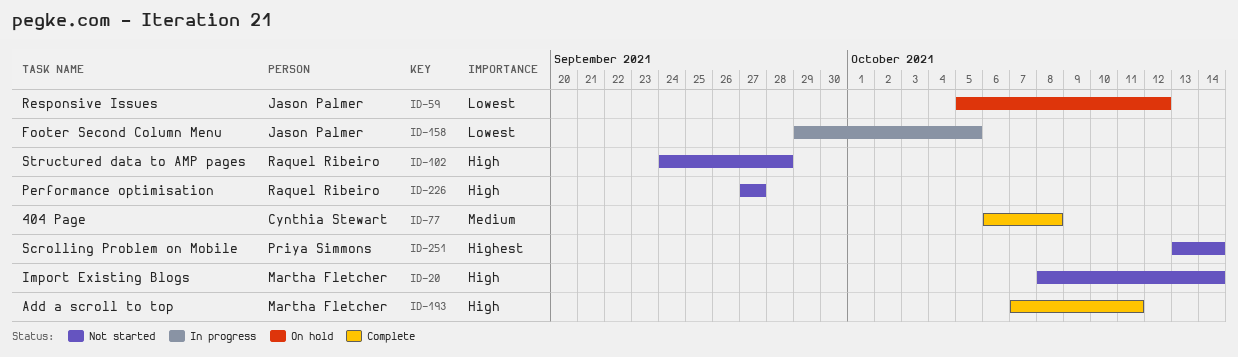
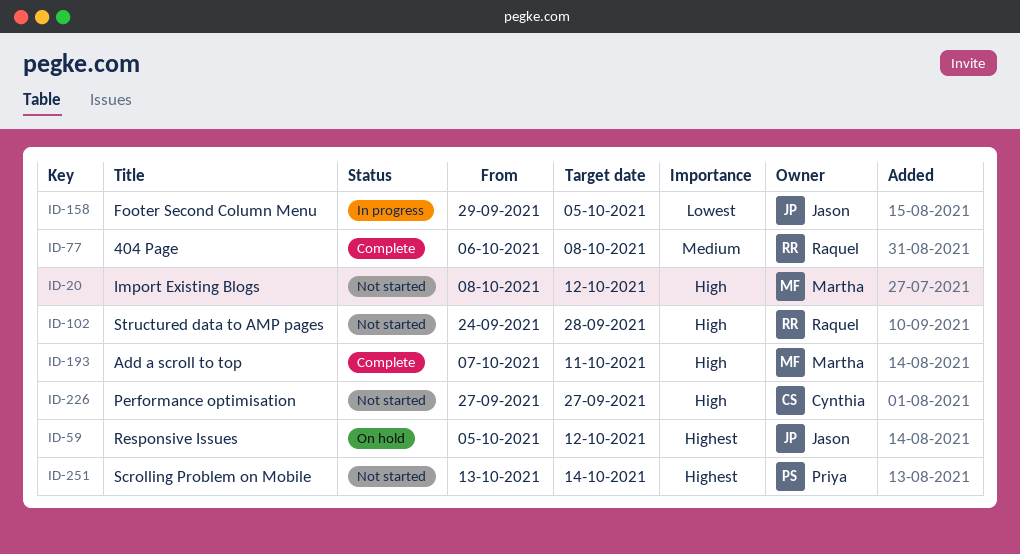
ID-20, due: Oct 14 -> Oct 12
ID-59, priority: Lowest -> Highest
ID-77, owner: Cynthia Stewart -> Raquel Ribeiro
ID-226, owner: Raquel Ribeiro -> Cynthia Stewart

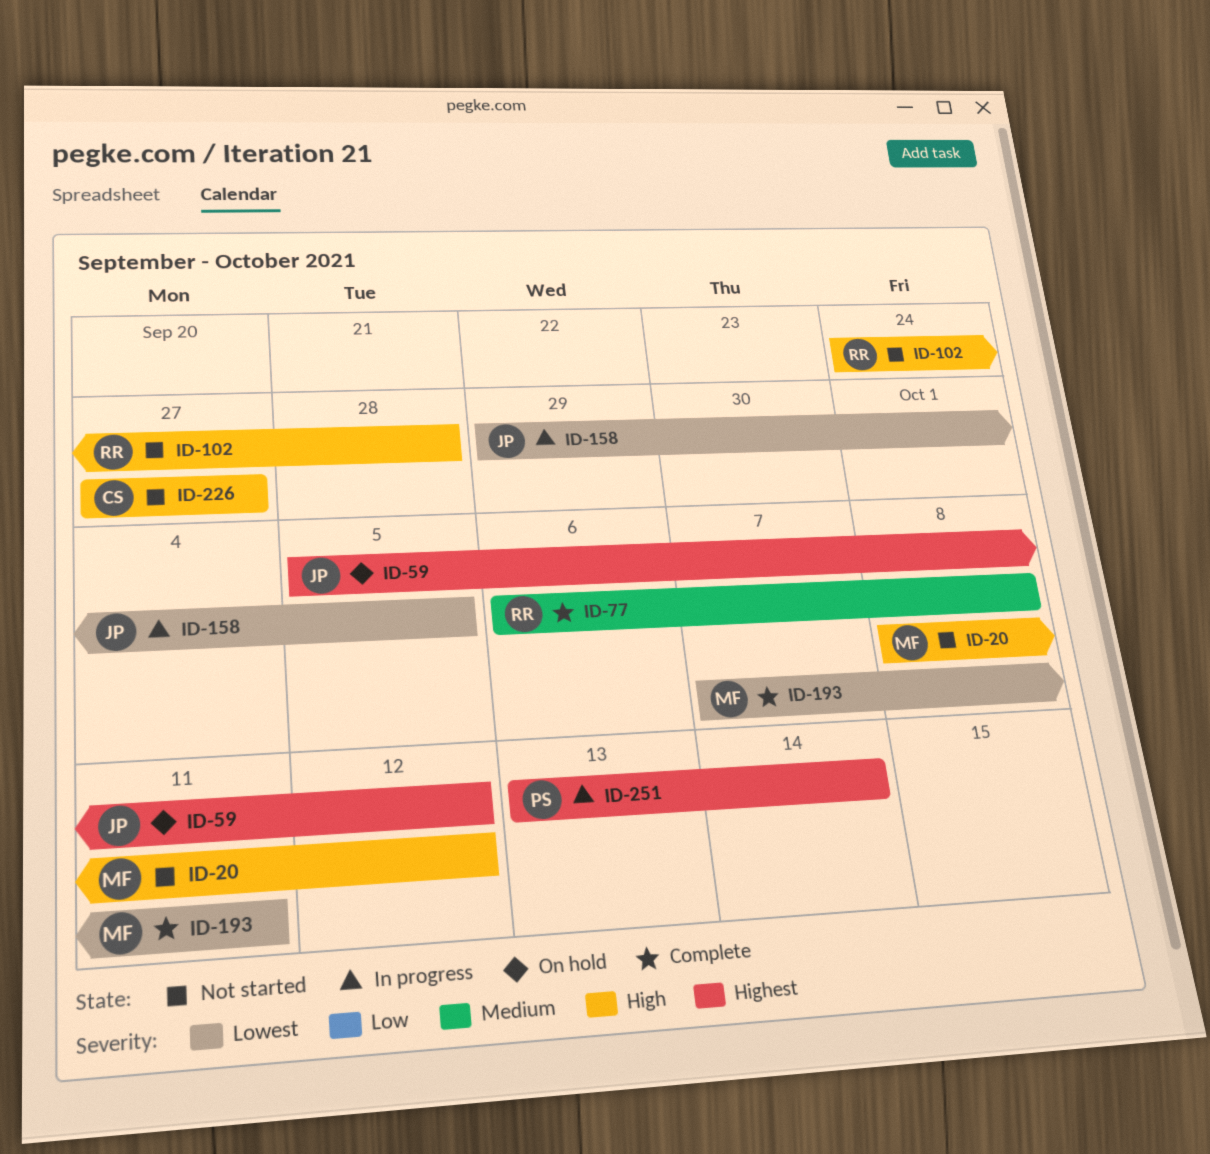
ID-193, priority: High -> Lowest
ID-251, status: Not started -> In progress

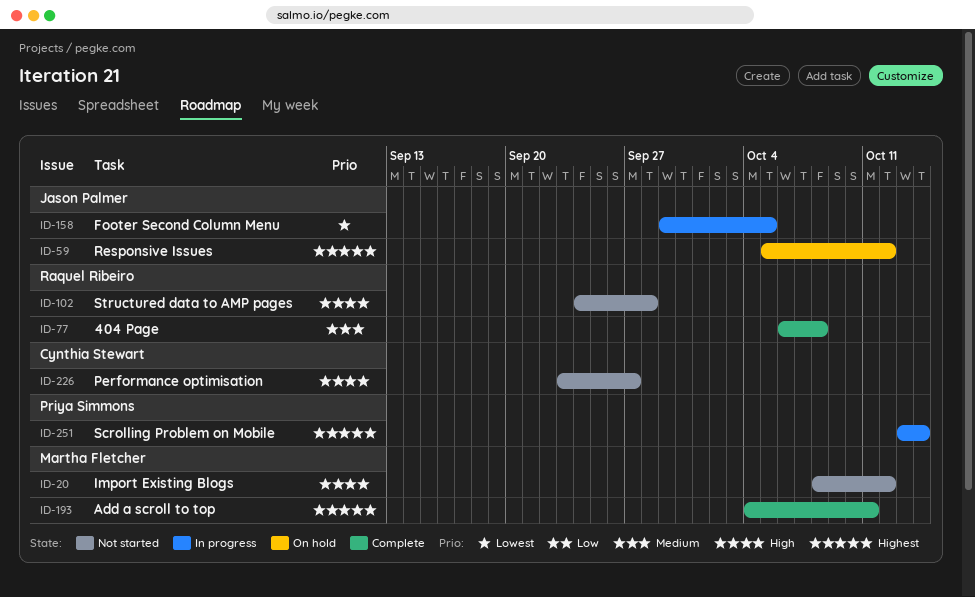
ID-193, priority: Lowest -> Highest
ID-193, start: Oct 7 -> Oct 4
ID-226, start: Sep 27 -> Sep 23

